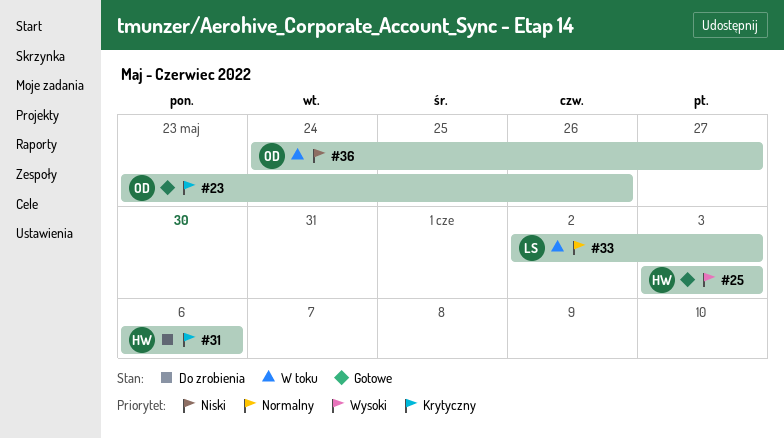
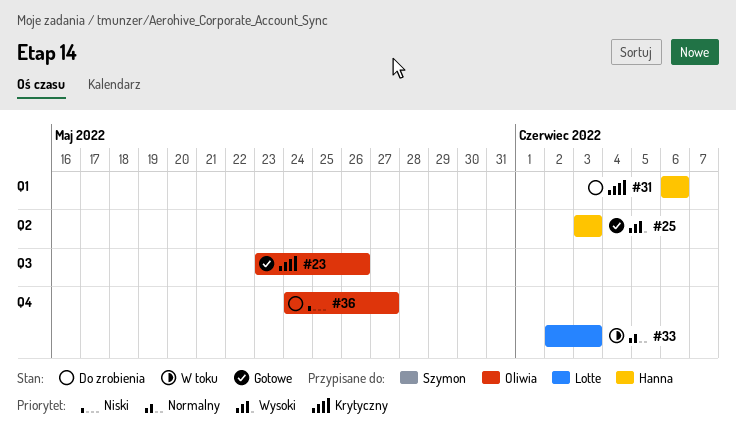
#36, status: W toku -> Do zrobienia

